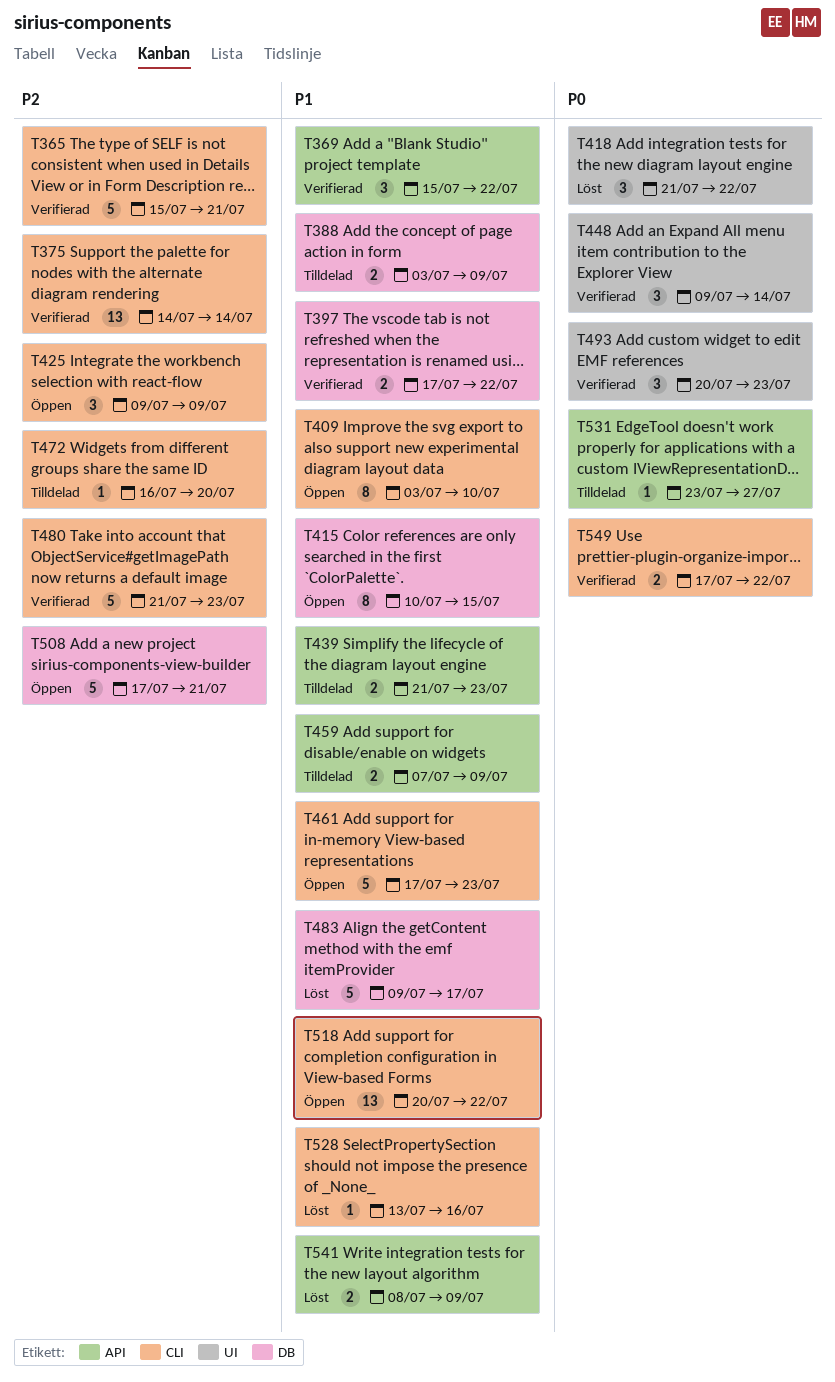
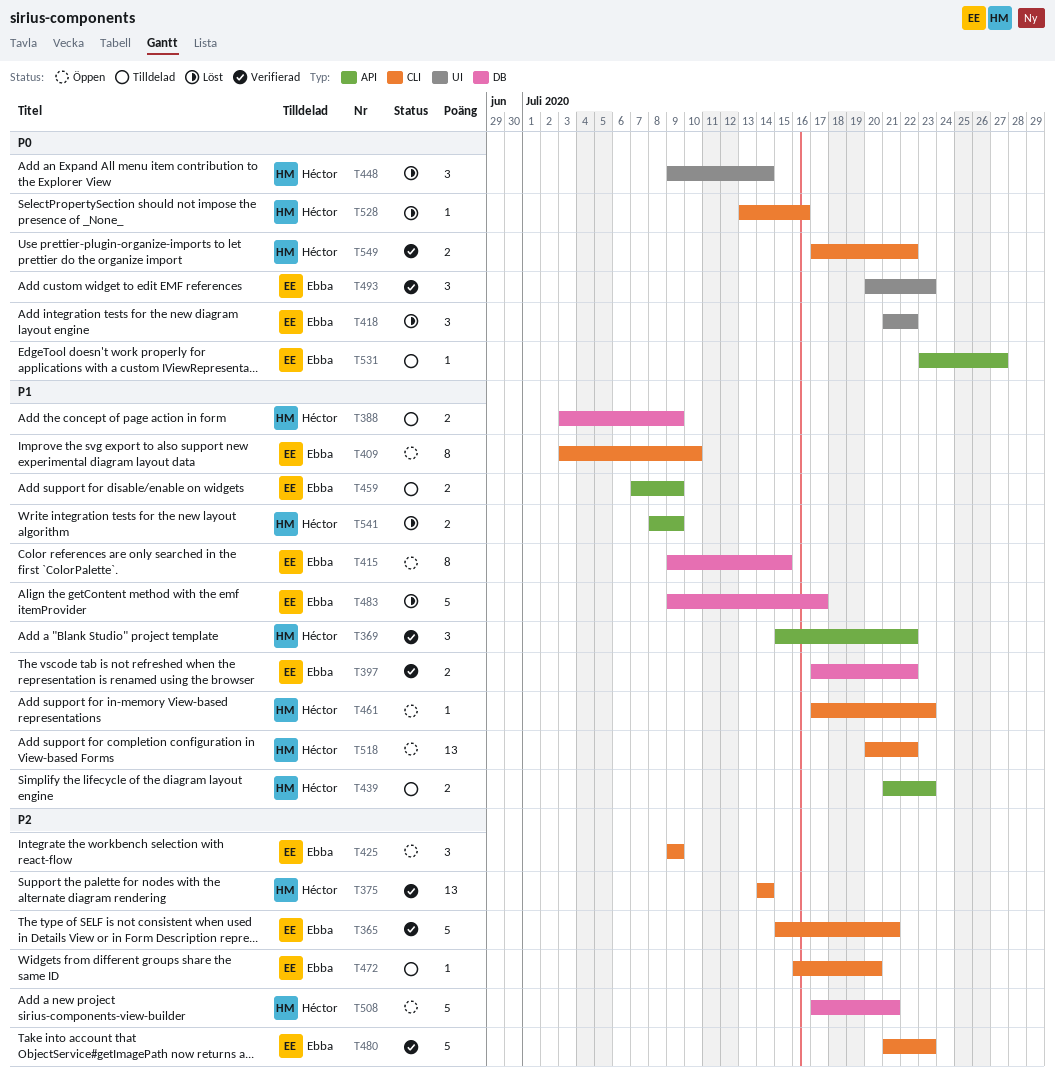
T415, start: Jul 10 -> Jul 9
T448, status: Verifierad -> Löst
T461, estimate: 5 -> 1
T528, priority: P1 -> P0

